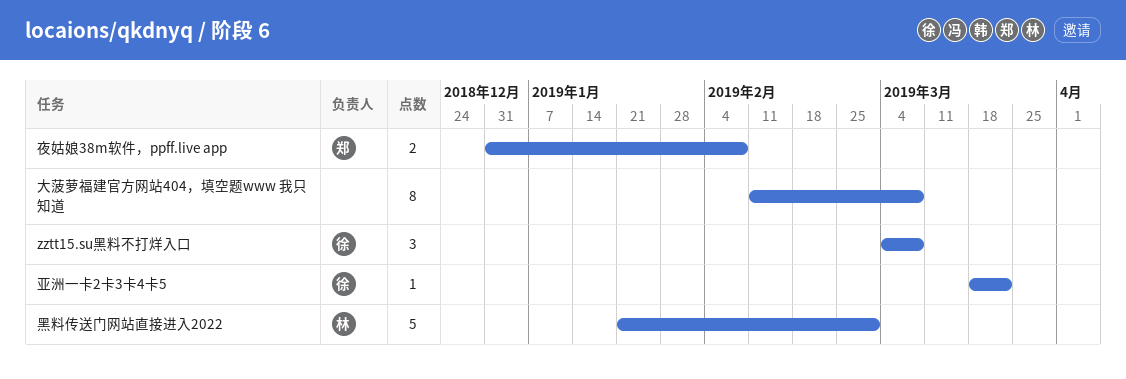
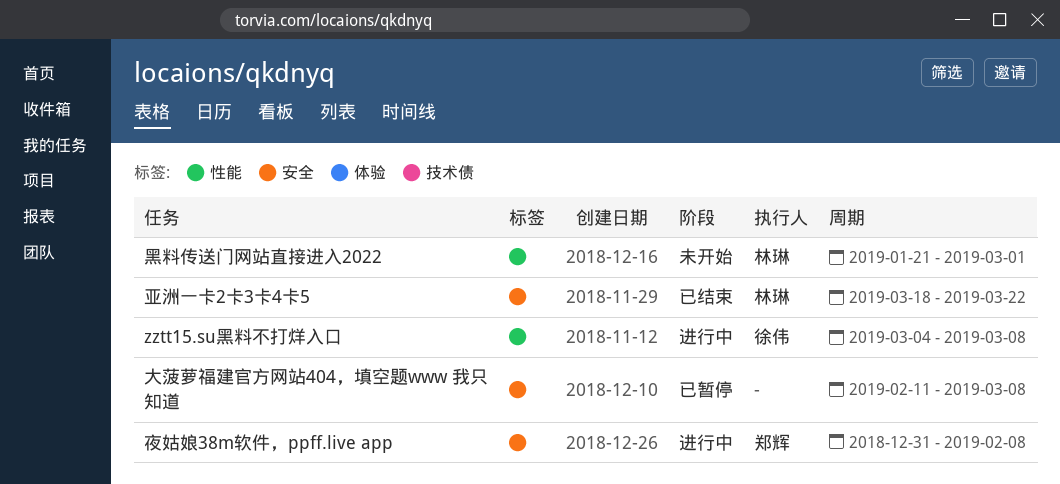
亚洲一卡2卡3卡4卡5, owner: 徐伟 -> 林琳

